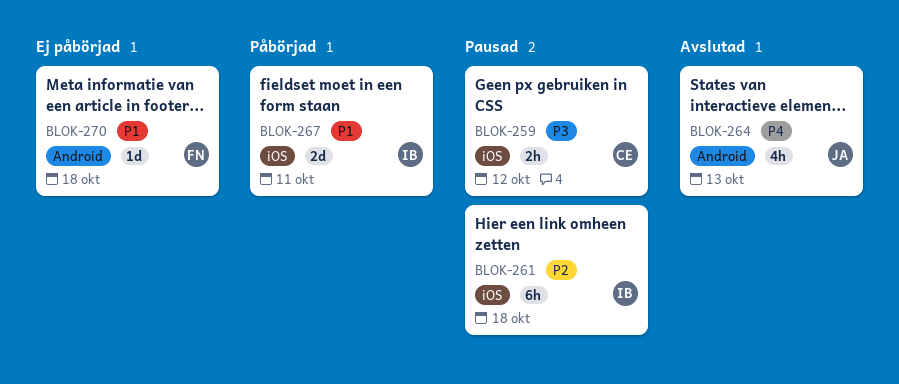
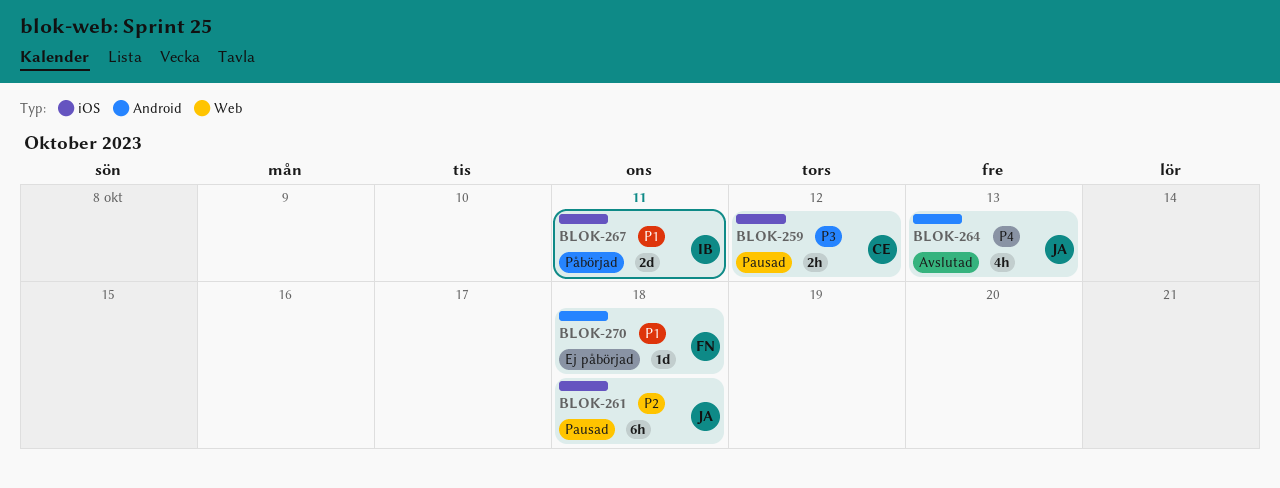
BLOK-261, owner: IB -> JA

